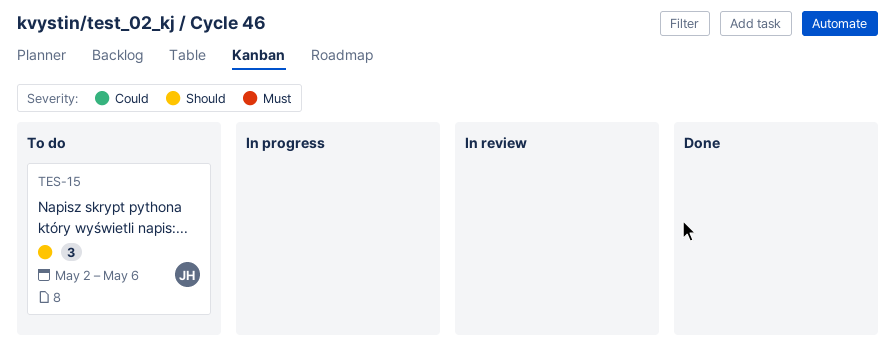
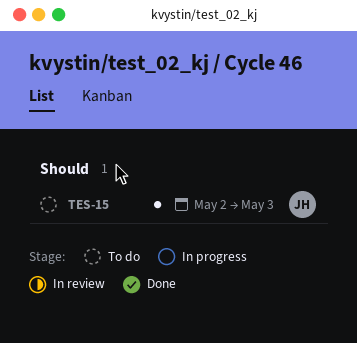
TES-15, estimate: 3 -> 1
TES-15, due: May 6 -> May 3

